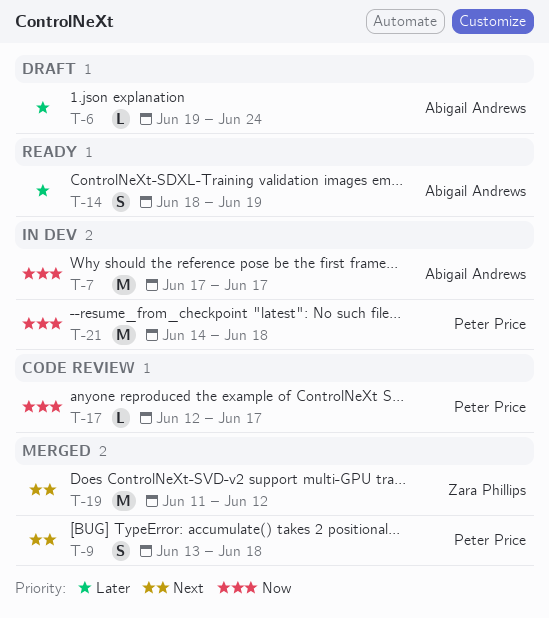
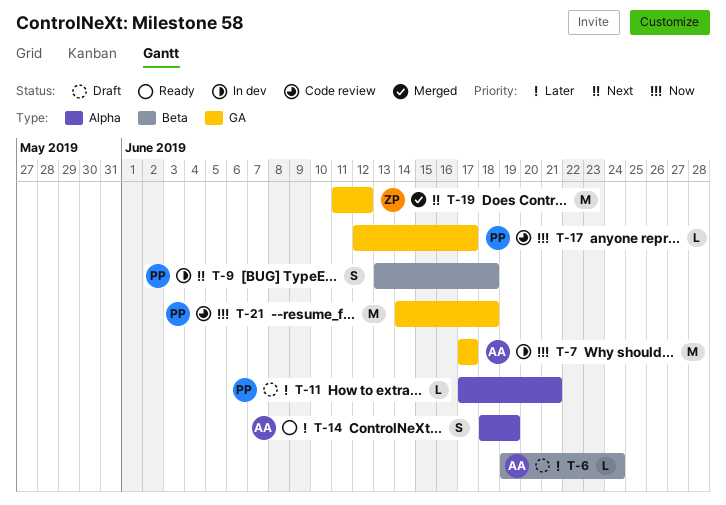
T-9, status: Merged -> In dev
T-11: none -> present
T-21, status: In dev -> Code review

